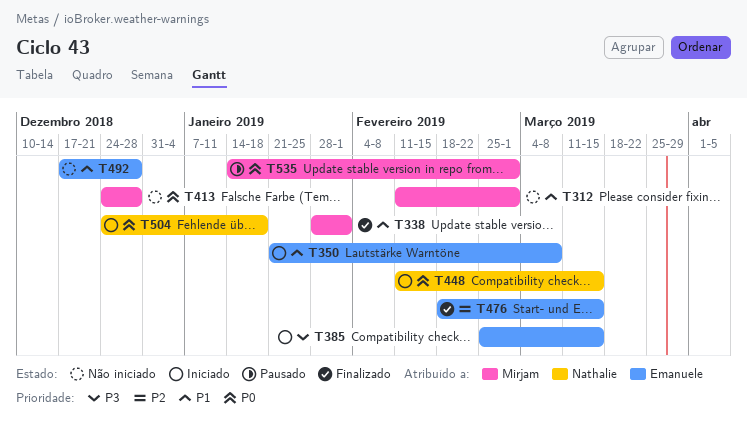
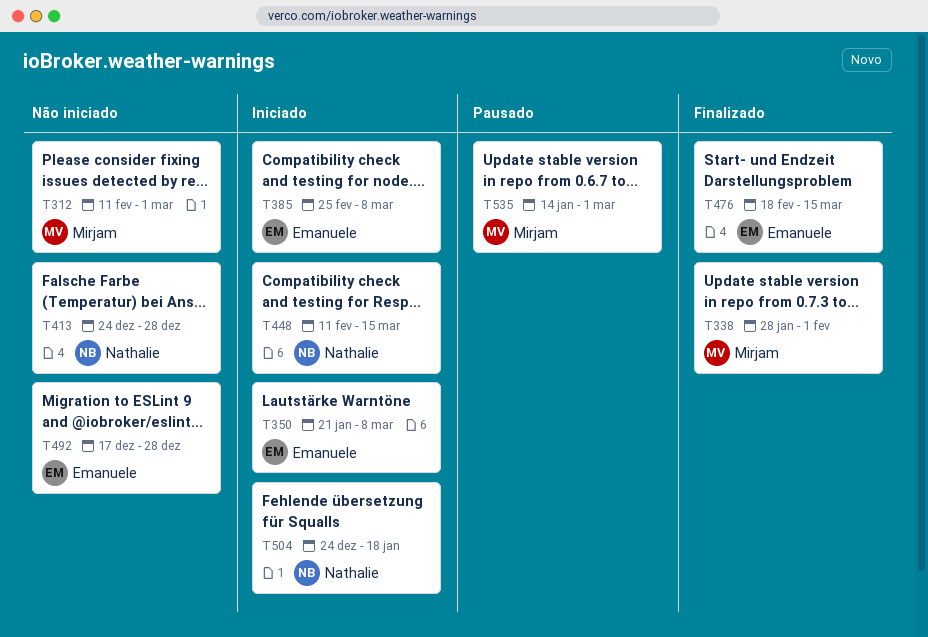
T385, due: Mar 15 -> Mar 8
T413, owner: Mirjam -> Nathalie

